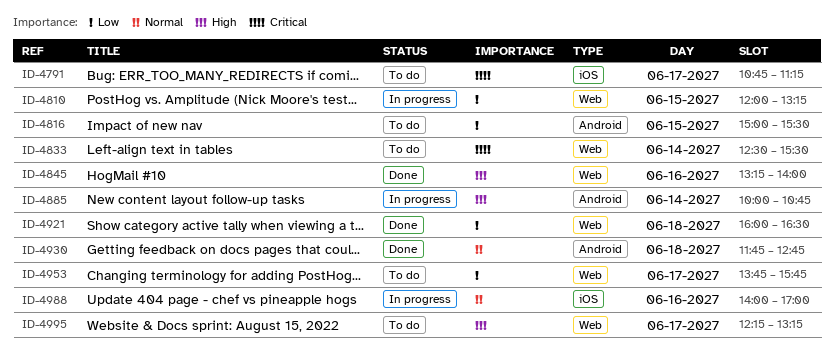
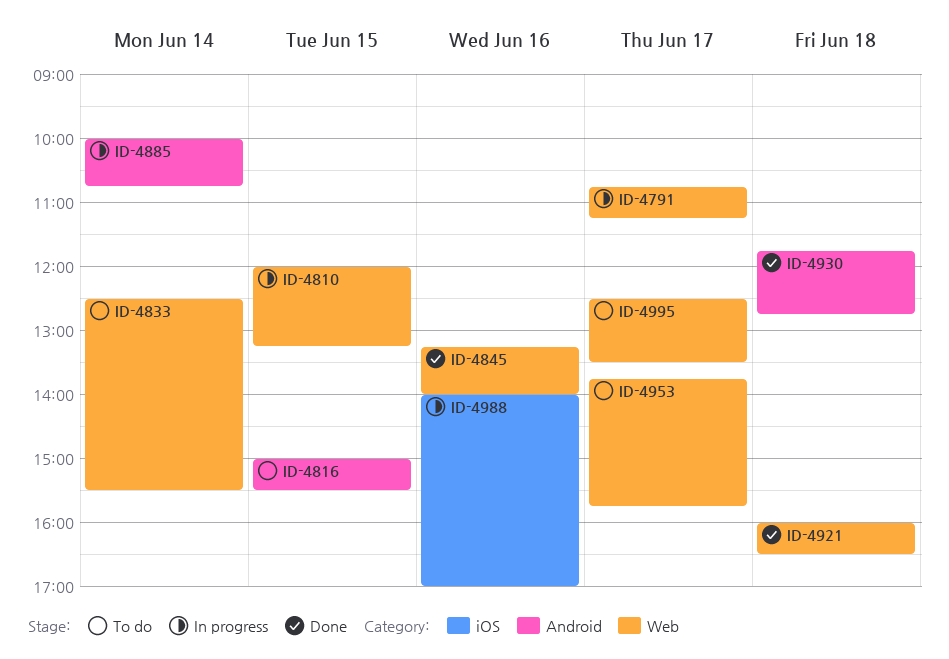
ID-4791, status: To do -> In progress
ID-4791, label: iOS -> Web
ID-4995, begins: 12:15 -> 12:30
ID-4995, ends: 13:15 -> 13:30

